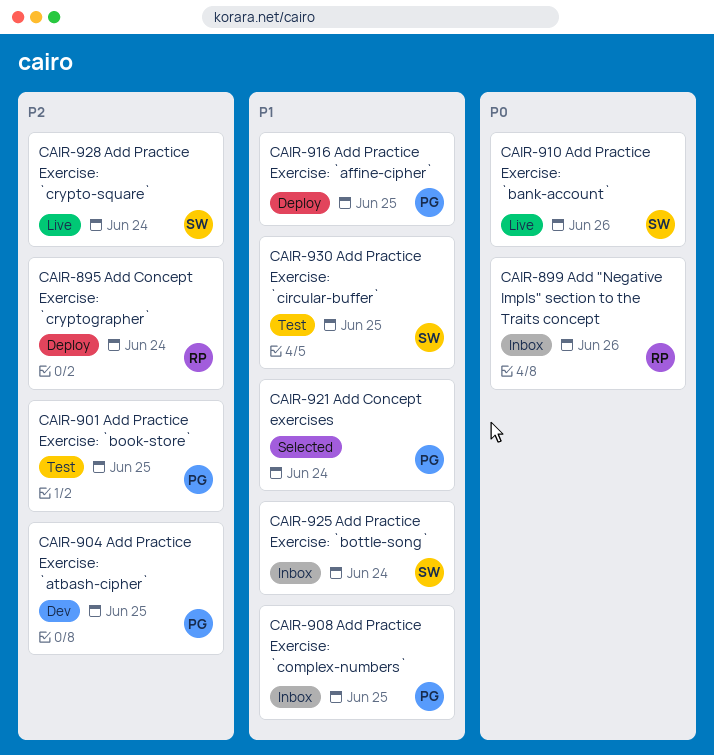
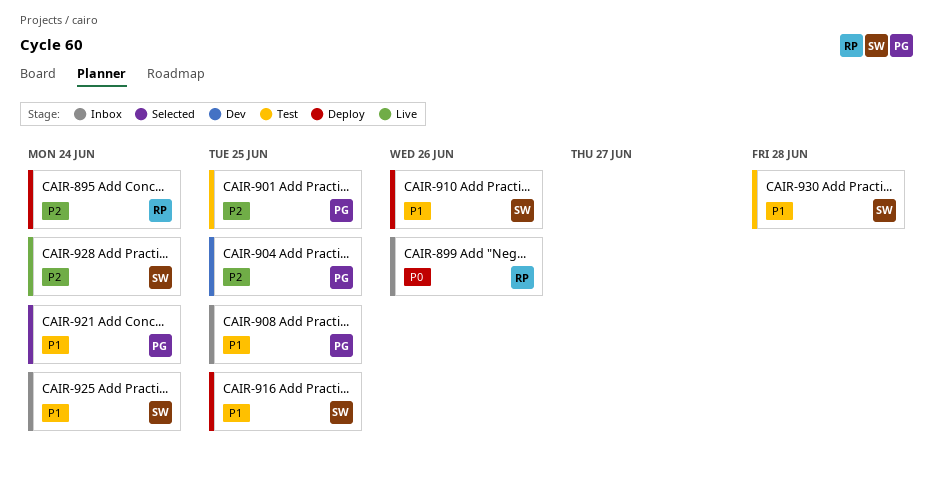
CAIR-910, status: Live -> Deploy
CAIR-910, priority: P0 -> P1
CAIR-916, owner: PG -> SW
CAIR-930, due: Jun 25 -> Jun 28

